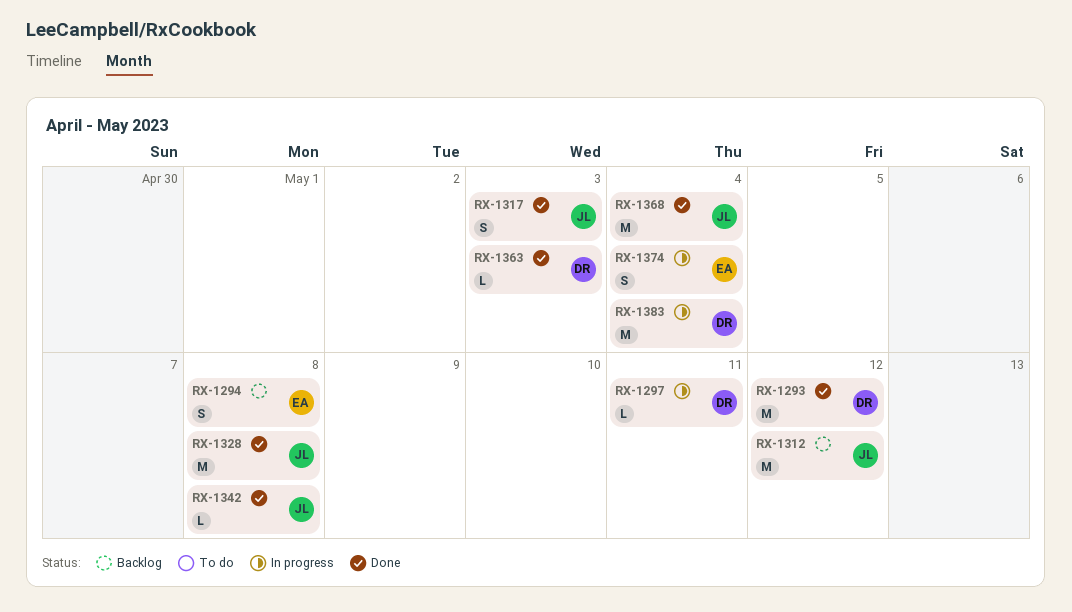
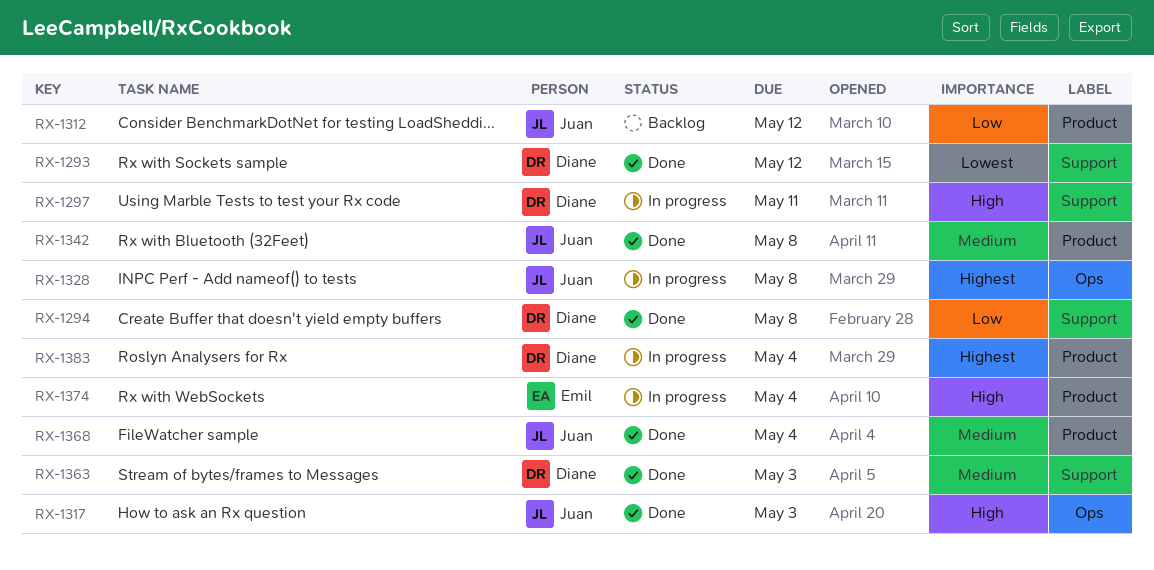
RX-1294, status: Backlog -> Done
RX-1294, owner: Emil -> Diane
RX-1328, status: Done -> In progress

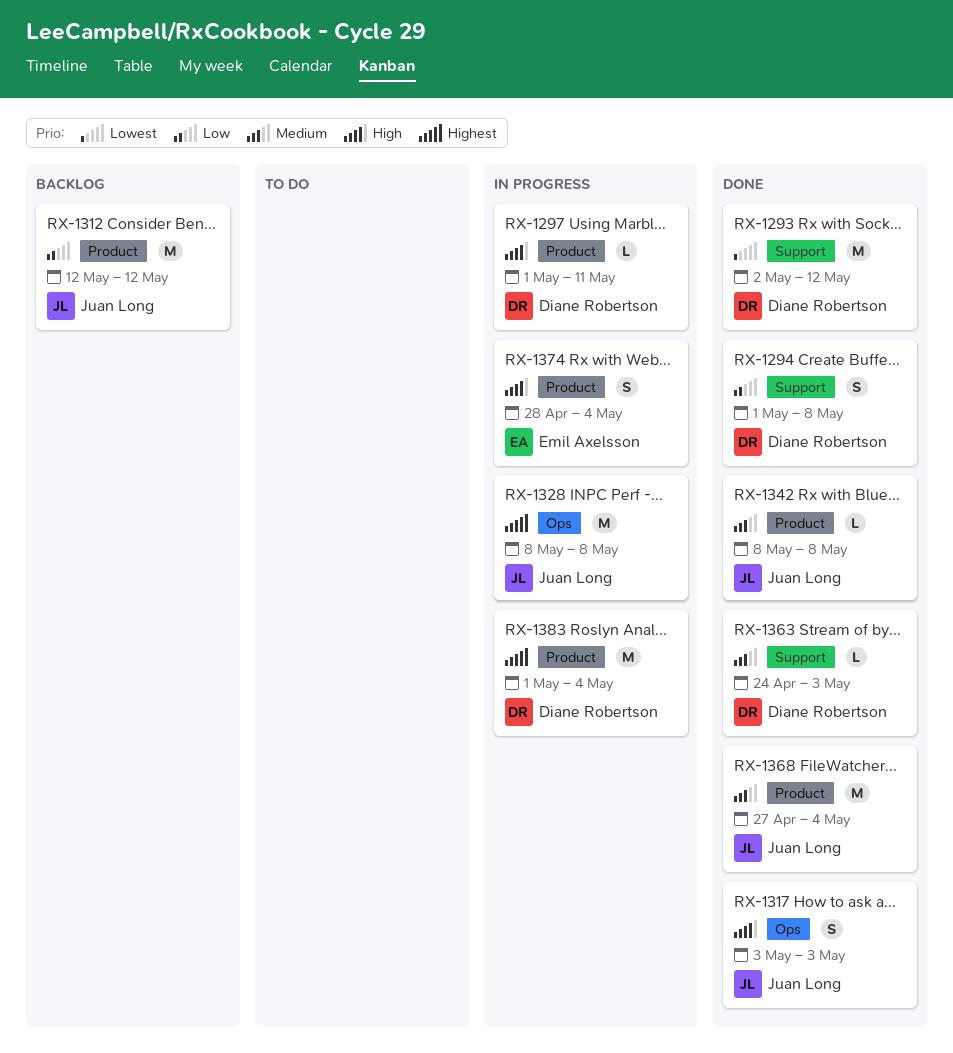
RX-1297, label: Support -> Product

